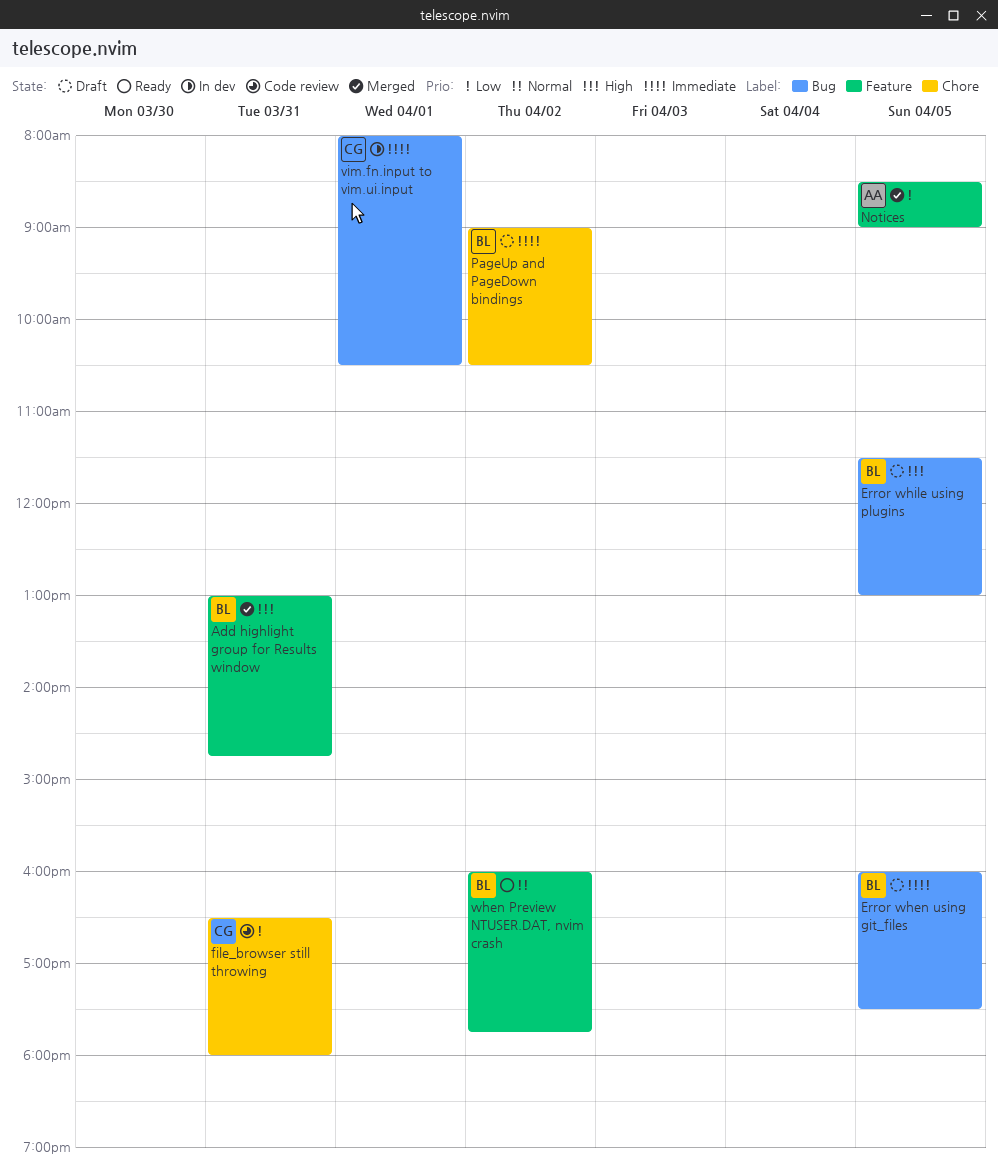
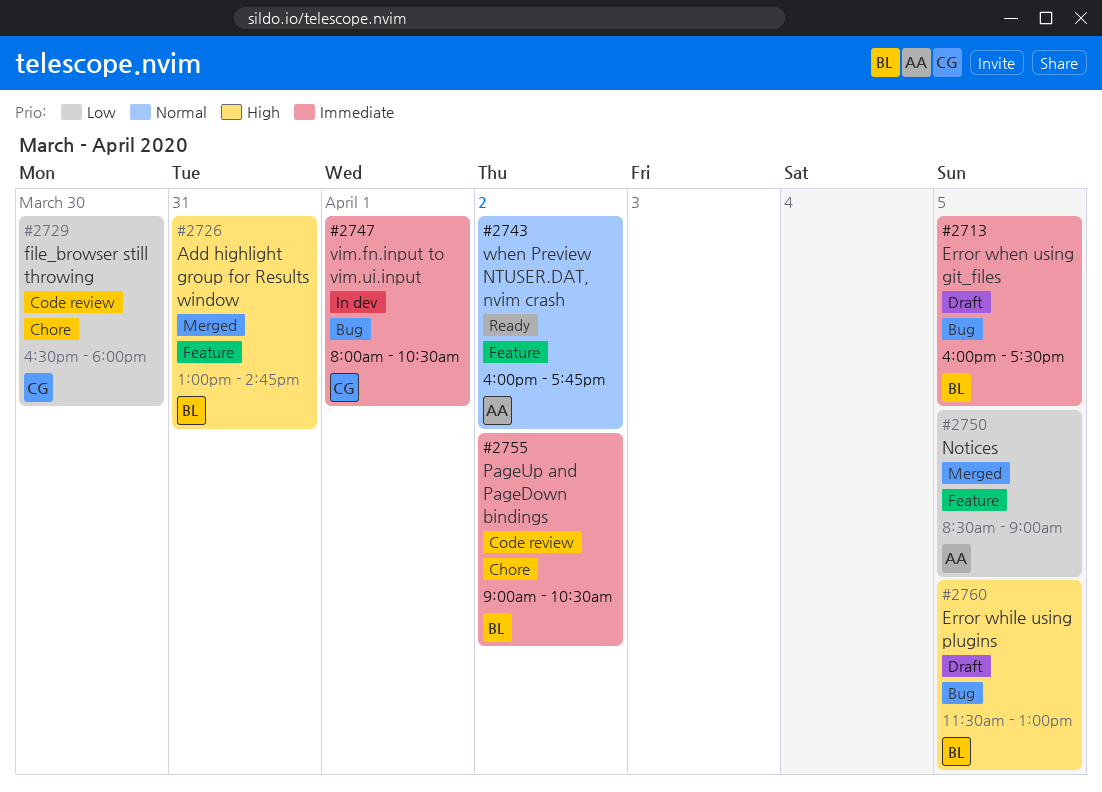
file_browser still throwing, day: Mar 31 -> Mar 30
PageUp and PageDown bindings, status: Draft -> Code review
when Preview NTUSER.DAT, nvim crash, owner: BL -> AA

